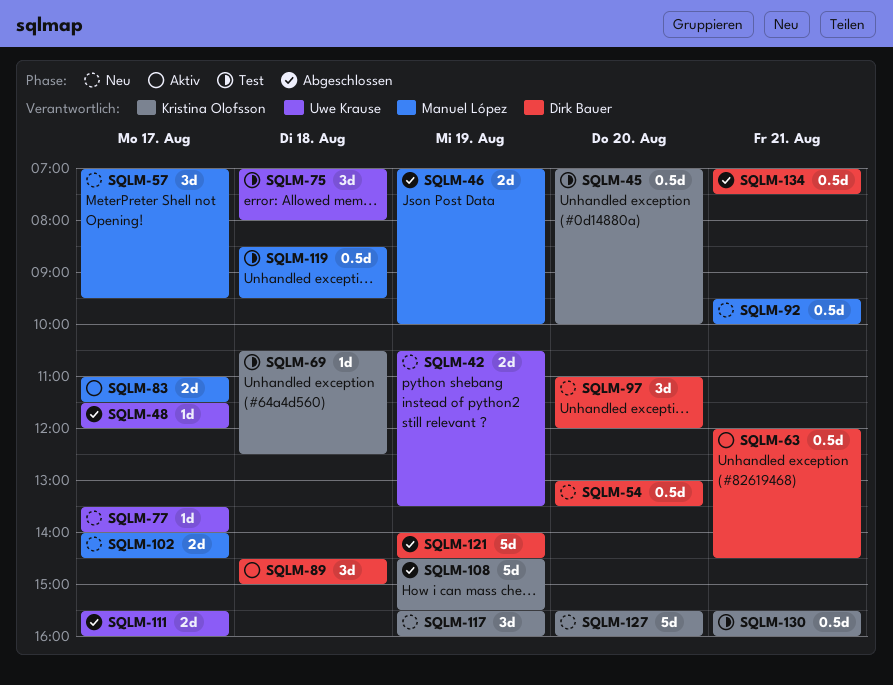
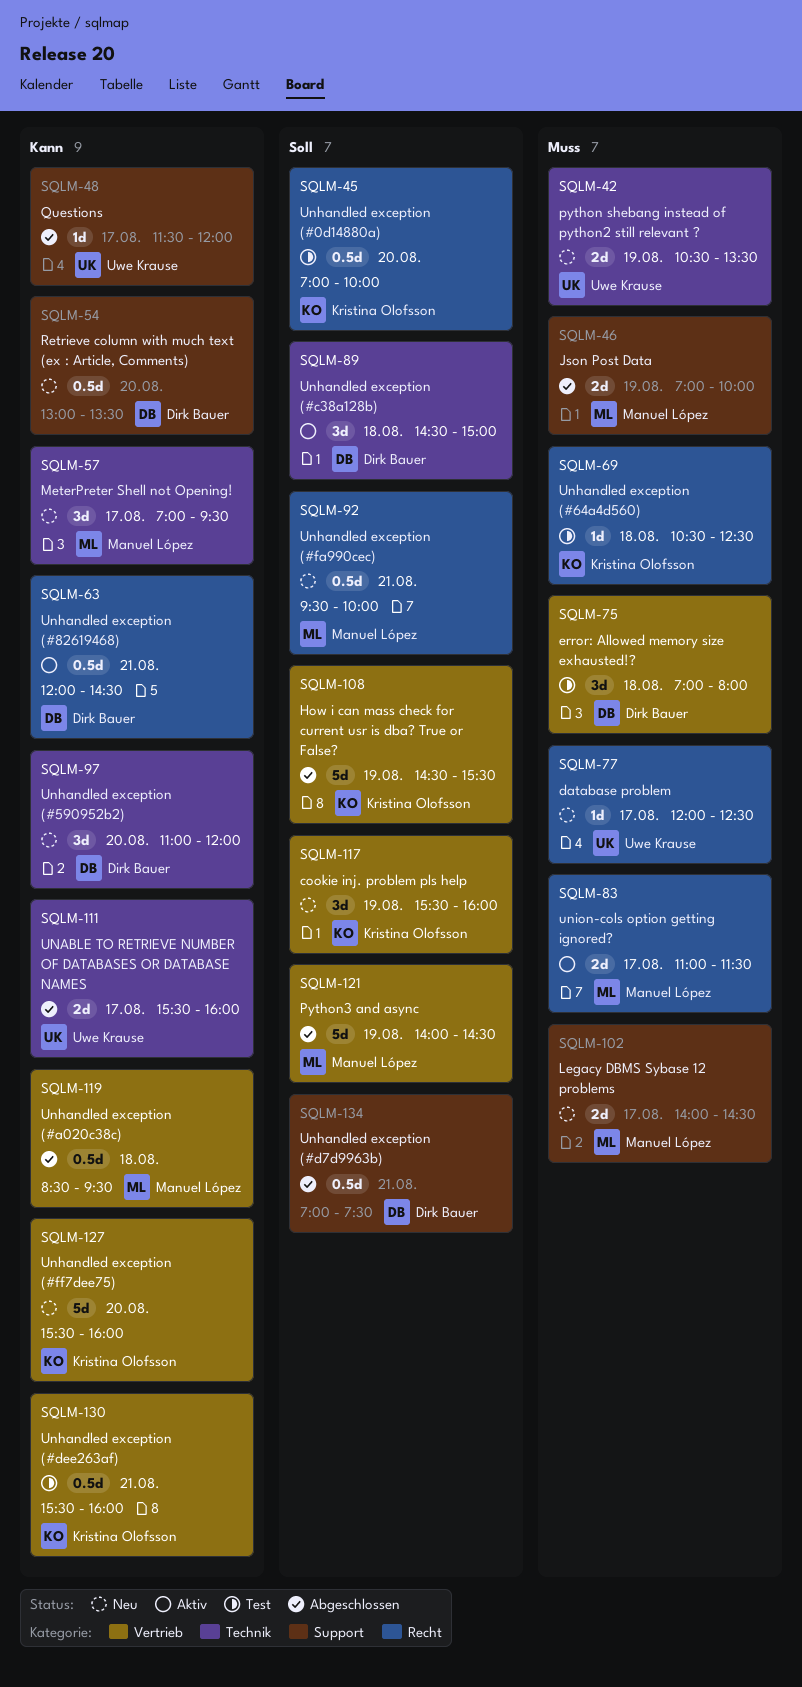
SQLM-75, owner: Uwe Krause -> Dirk Bauer
SQLM-77, begins: 13:30 -> 12:00
SQLM-77, ends: 14:00 -> 12:30
SQLM-119, status: Test -> Abgeschlossen
SQLM-121, owner: Dirk Bauer -> Manuel López

